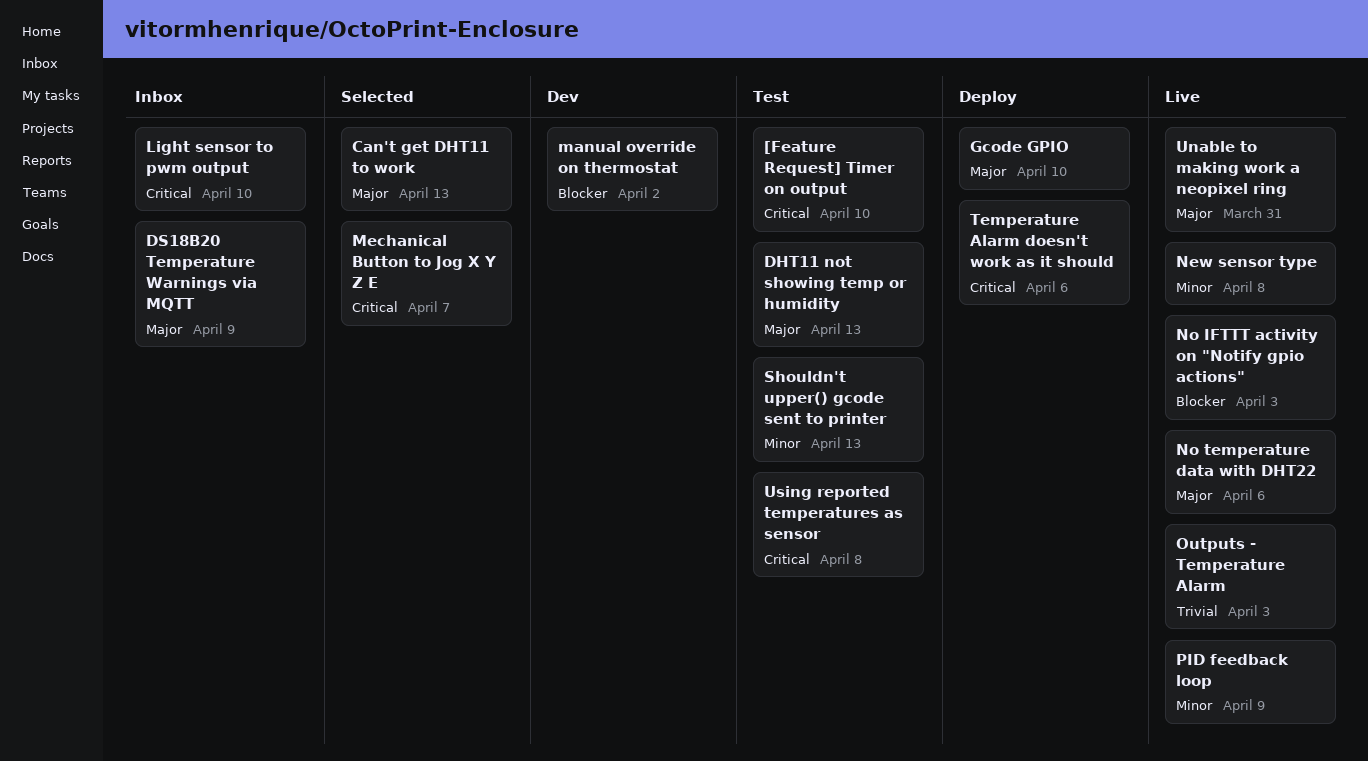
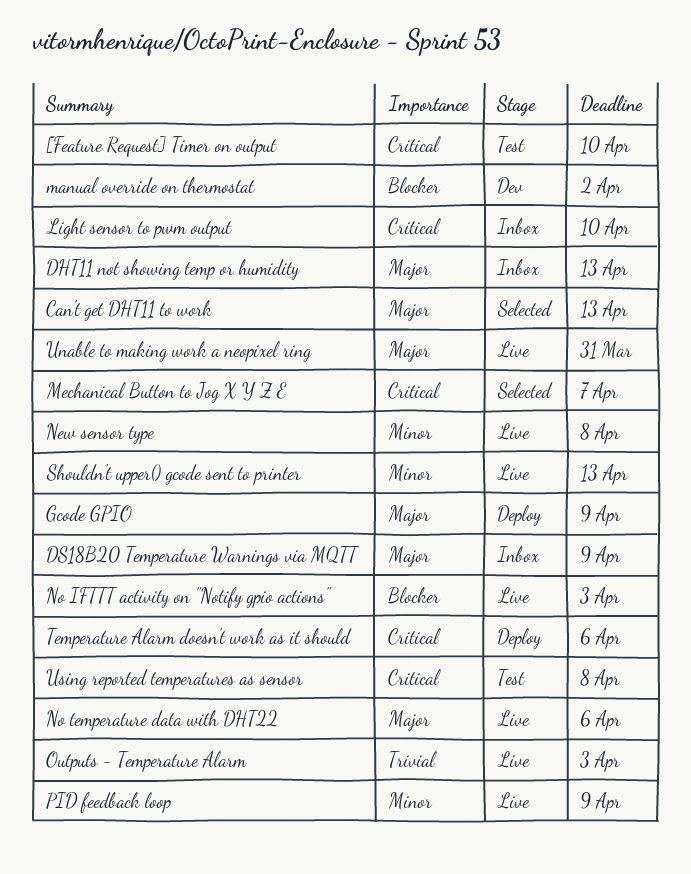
DHT11 not showing temp or humidity, status: Test -> Inbox
Gcode GPIO, due: Apr 10 -> Apr 9
Shouldn't upper() gcode sent to printer, status: Test -> Live

